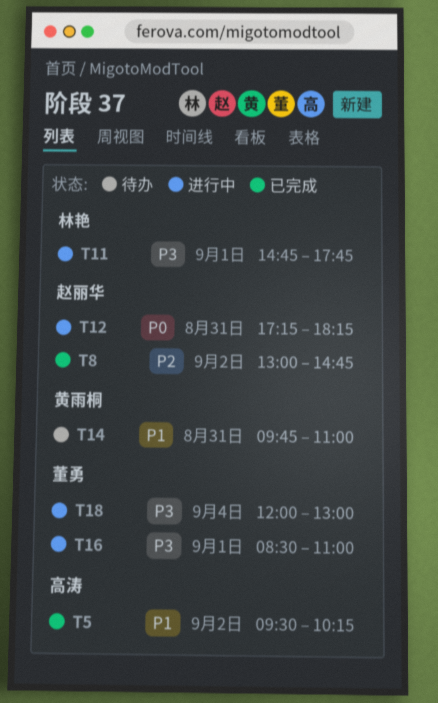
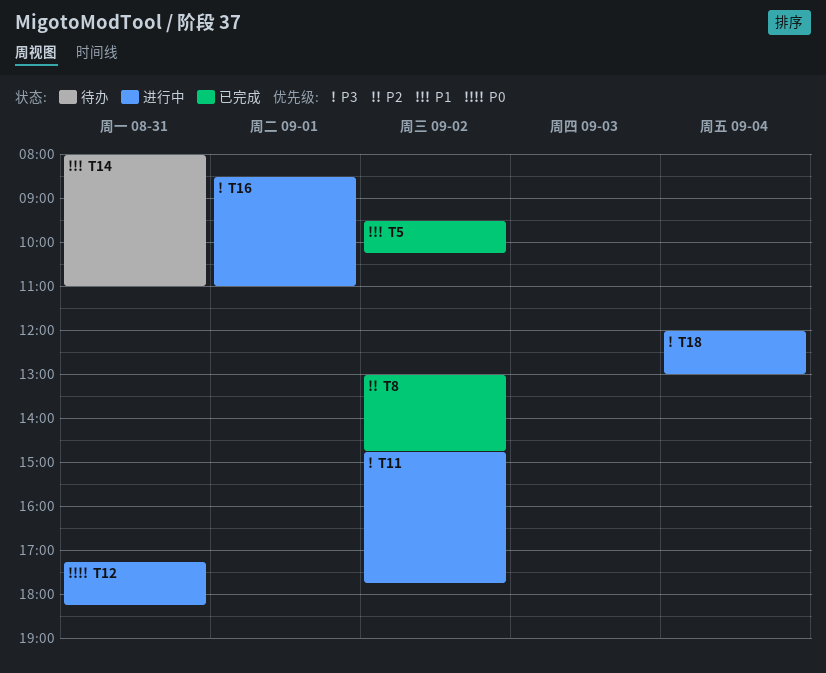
T11, day: Sep 1 -> Sep 2
T14, begins: 09:45 -> 08:00

